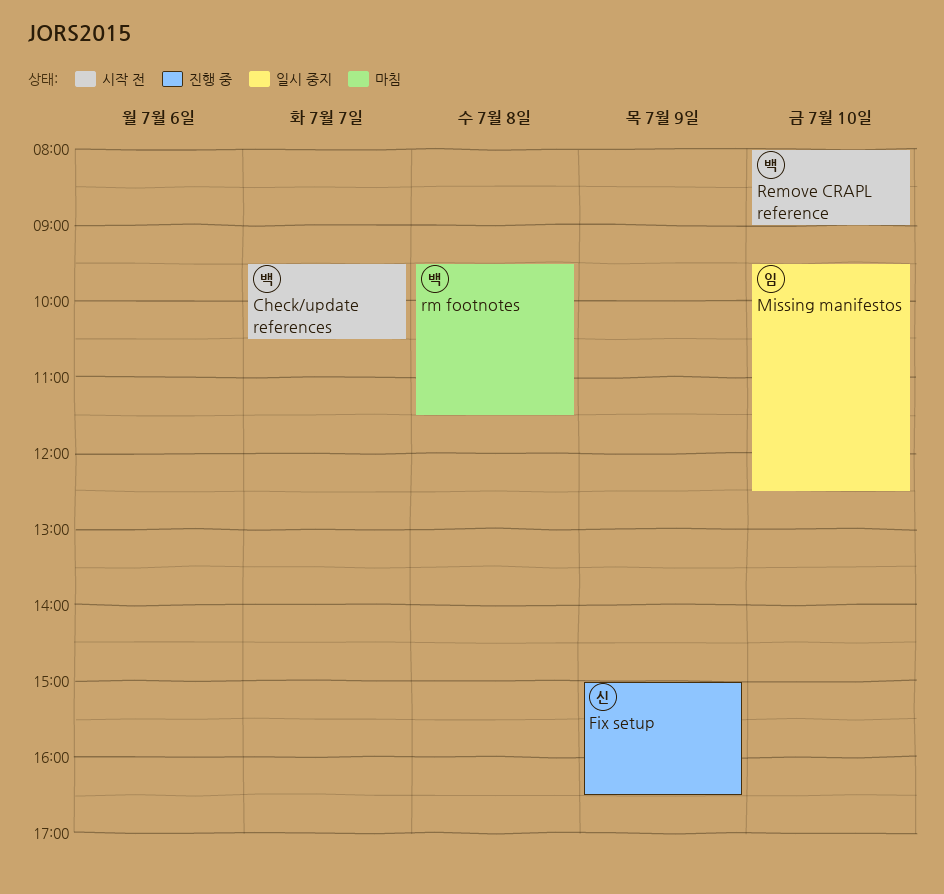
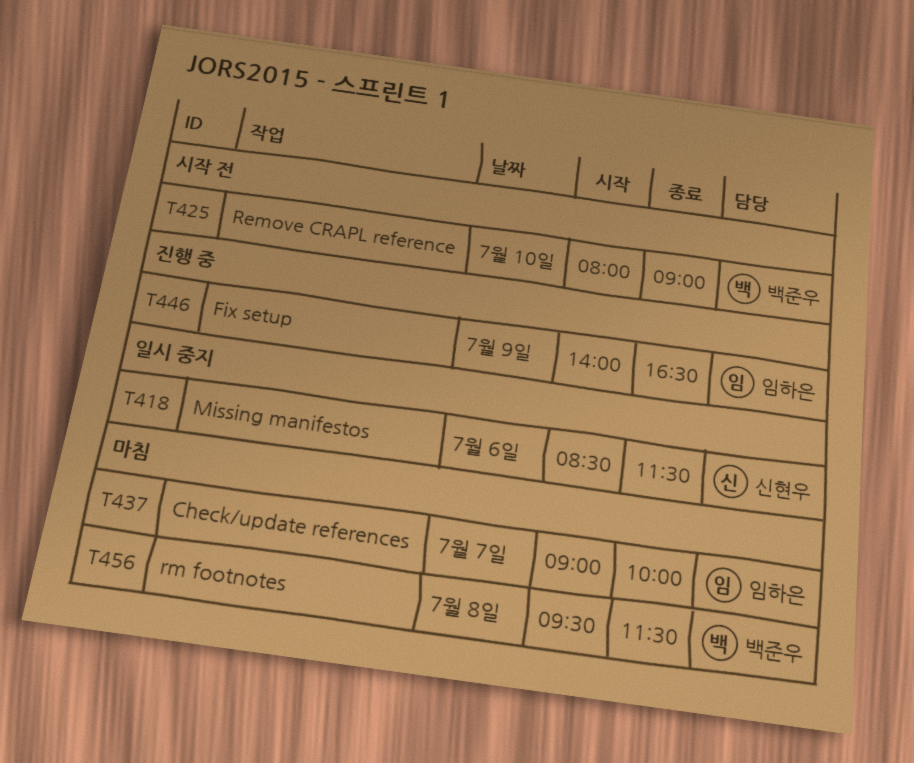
Check/update references, status: 시작 전 -> 마침
Check/update references, owner: 백준우 -> 임하은
Check/update references, begins: 09:30 -> 09:00
Check/update references, ends: 10:30 -> 10:00
Fix setup, owner: 신현우 -> 임하은
Fix setup, begins: 15:00 -> 14:00
Missing manifestos, owner: 임하은 -> 신현우
Missing manifestos, day: Jul 10 -> Jul 6
Missing manifestos, begins: 09:30 -> 08:30
Missing manifestos, ends: 12:30 -> 11:30

